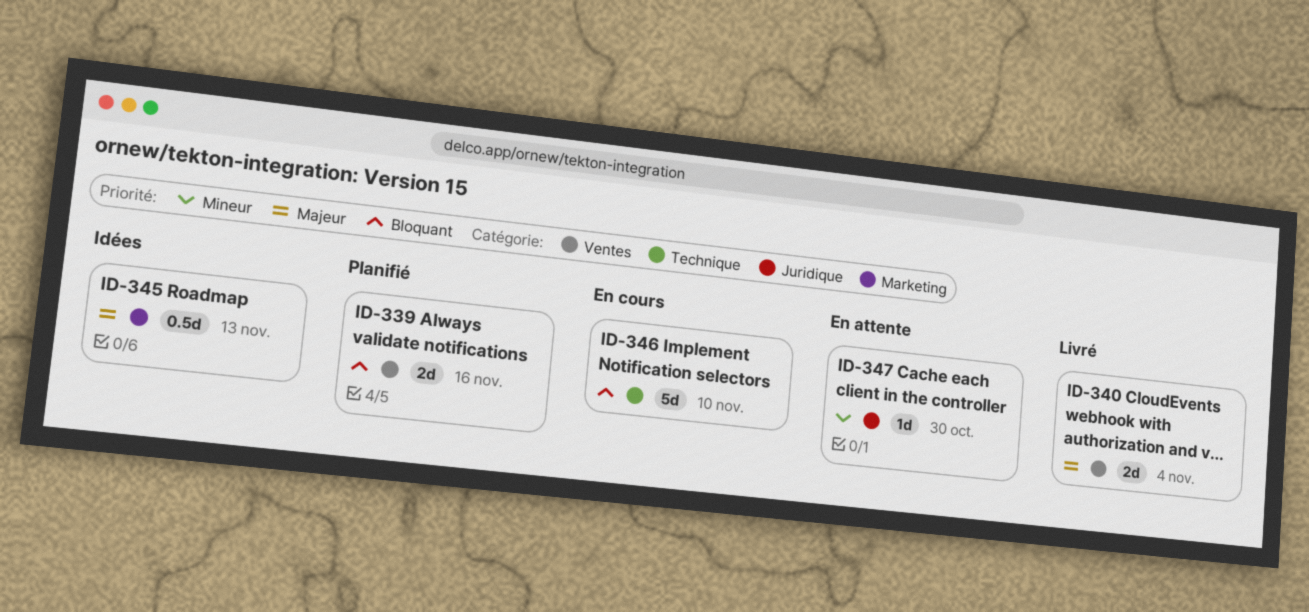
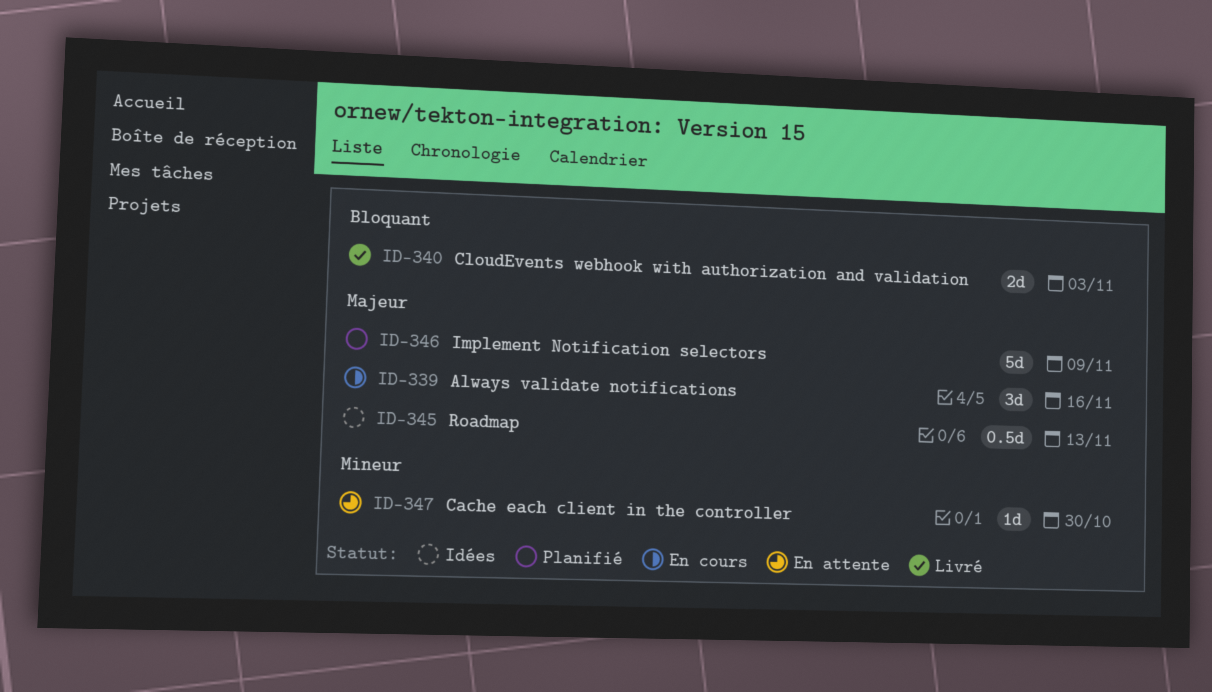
ID-339, status: Planifié -> En cours
ID-339, priority: Bloquant -> Majeur
ID-339, estimate: 2d -> 3d
ID-340, priority: Majeur -> Bloquant
ID-340, due: Nov 4 -> Nov 3
ID-346, status: En cours -> Planifié
ID-346, priority: Bloquant -> Majeur
ID-346, due: Nov 10 -> Nov 9

